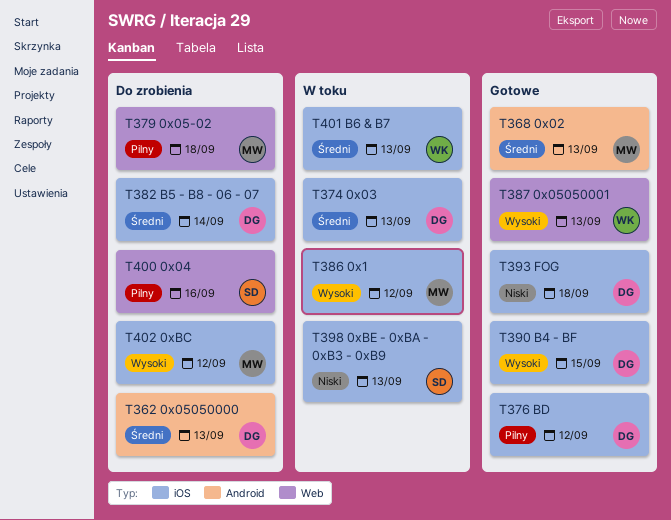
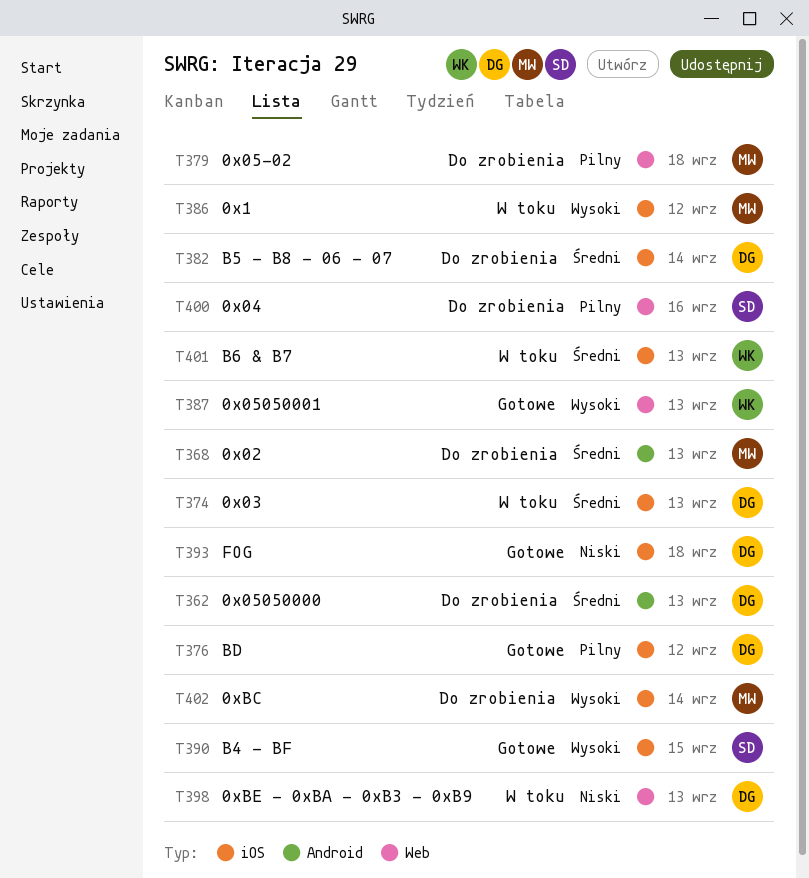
T368, status: Gotowe -> Do zrobienia
T390, owner: DG -> SD
T398, owner: SD -> DG
T398, label: iOS -> Web
T402, due: Sep 12 -> Sep 14

